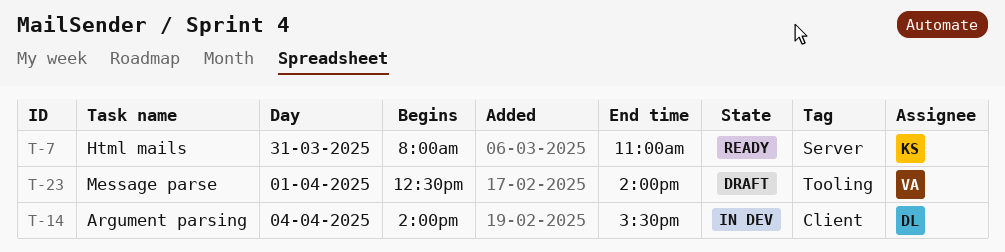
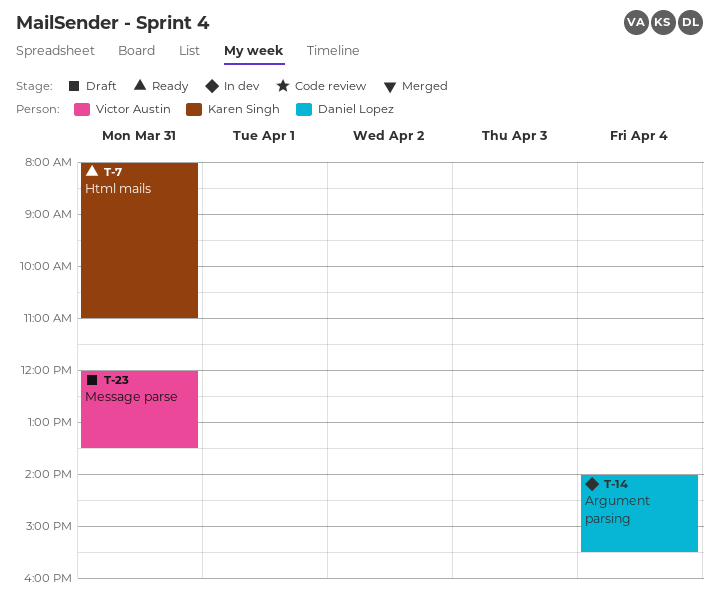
T-23, day: Apr 1 -> Mar 31
T-23, begins: 12:30 -> 12:00
T-23, ends: 14:00 -> 13:30

